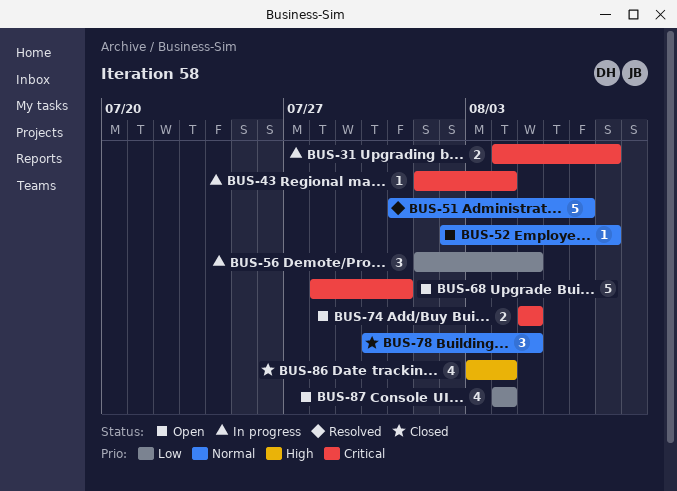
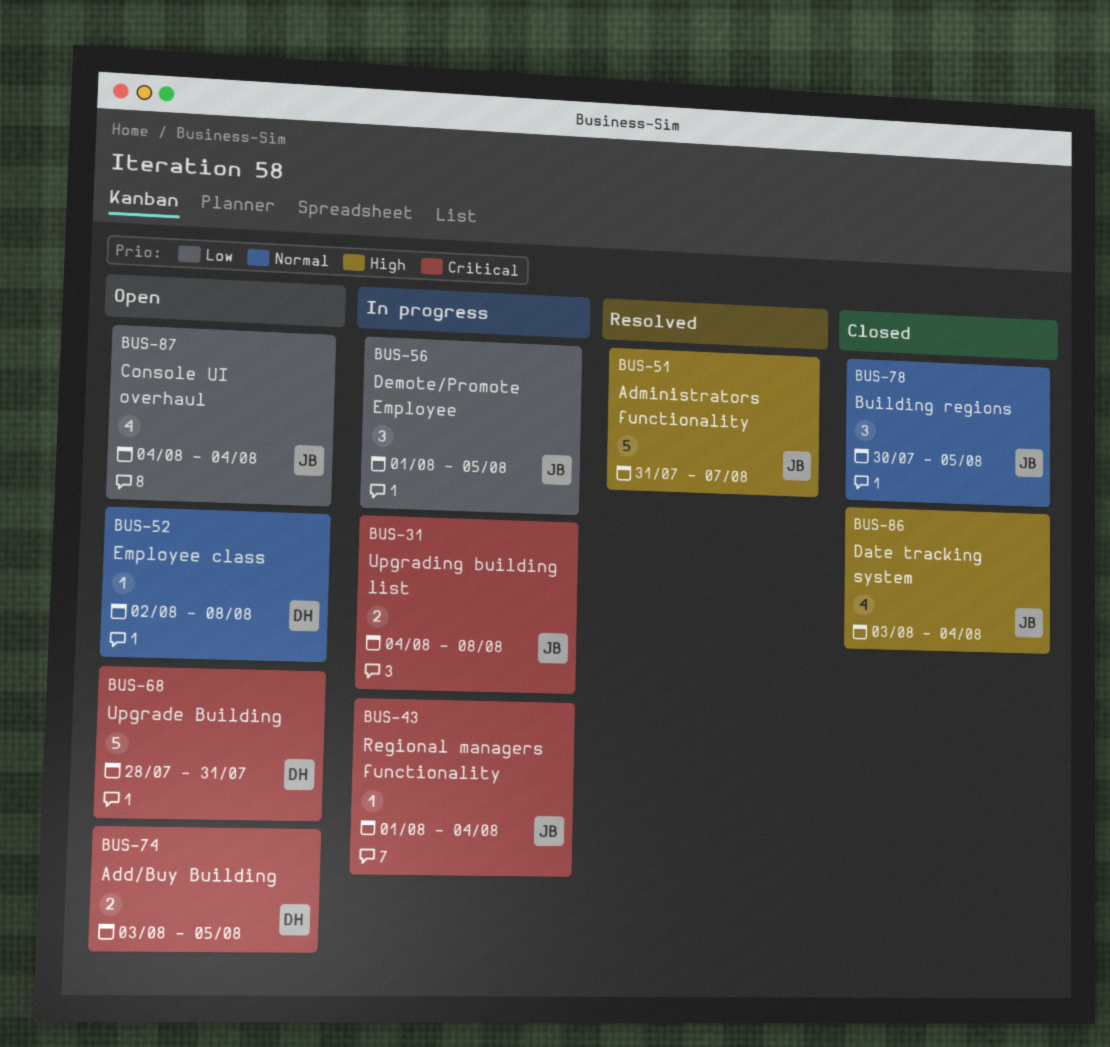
BUS-51, priority: Normal -> High
BUS-74, start: Aug 5 -> Aug 3

